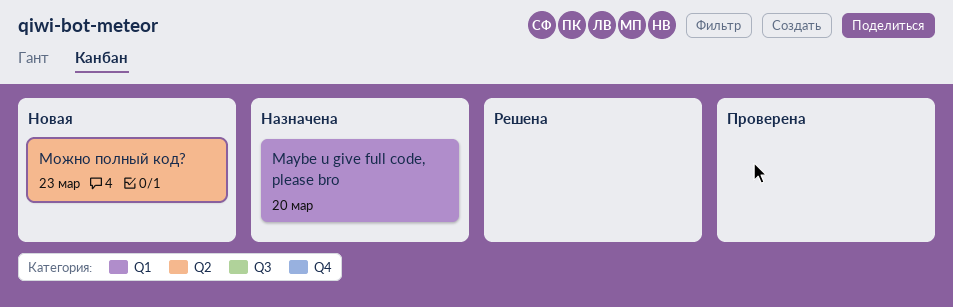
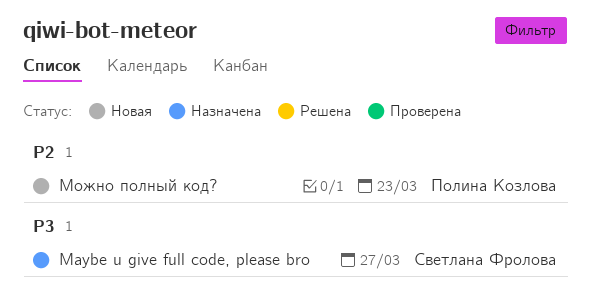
Maybe u give full code, please bro, due: Mar 20 -> Mar 27

